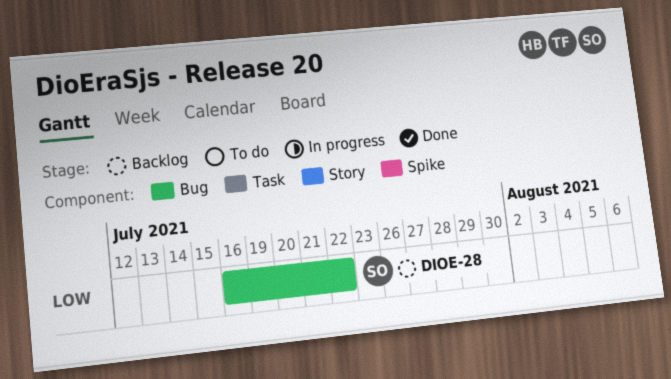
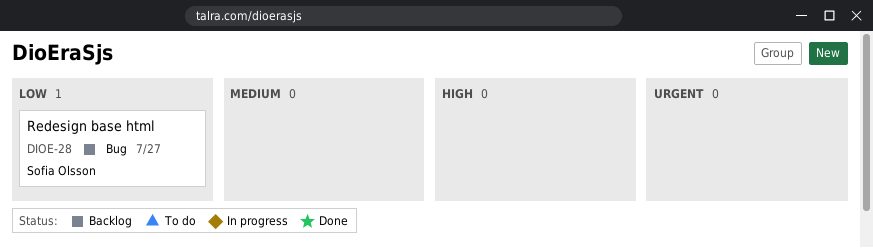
DIOE-28, due: Jul 22 -> Jul 27

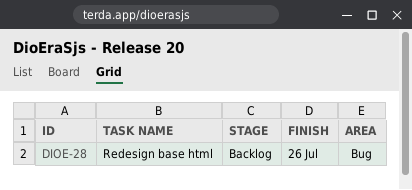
DIOE-28, due: Jul 27 -> Jul 26

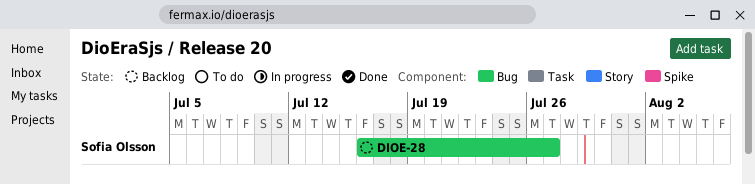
DIOE-28, due: Jul 26 -> Jul 27

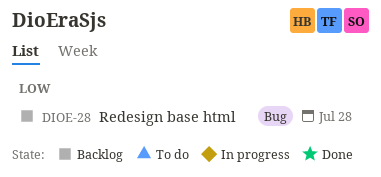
DIOE-28, due: Jul 27 -> Jul 28

